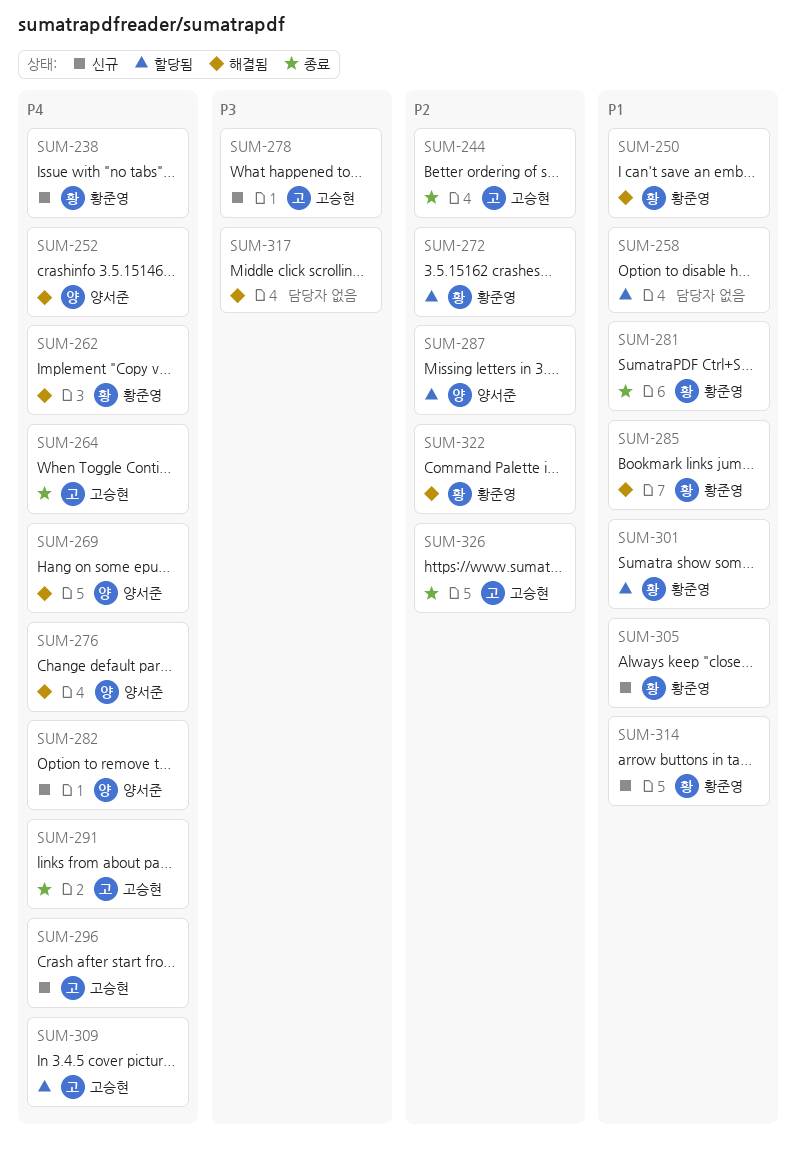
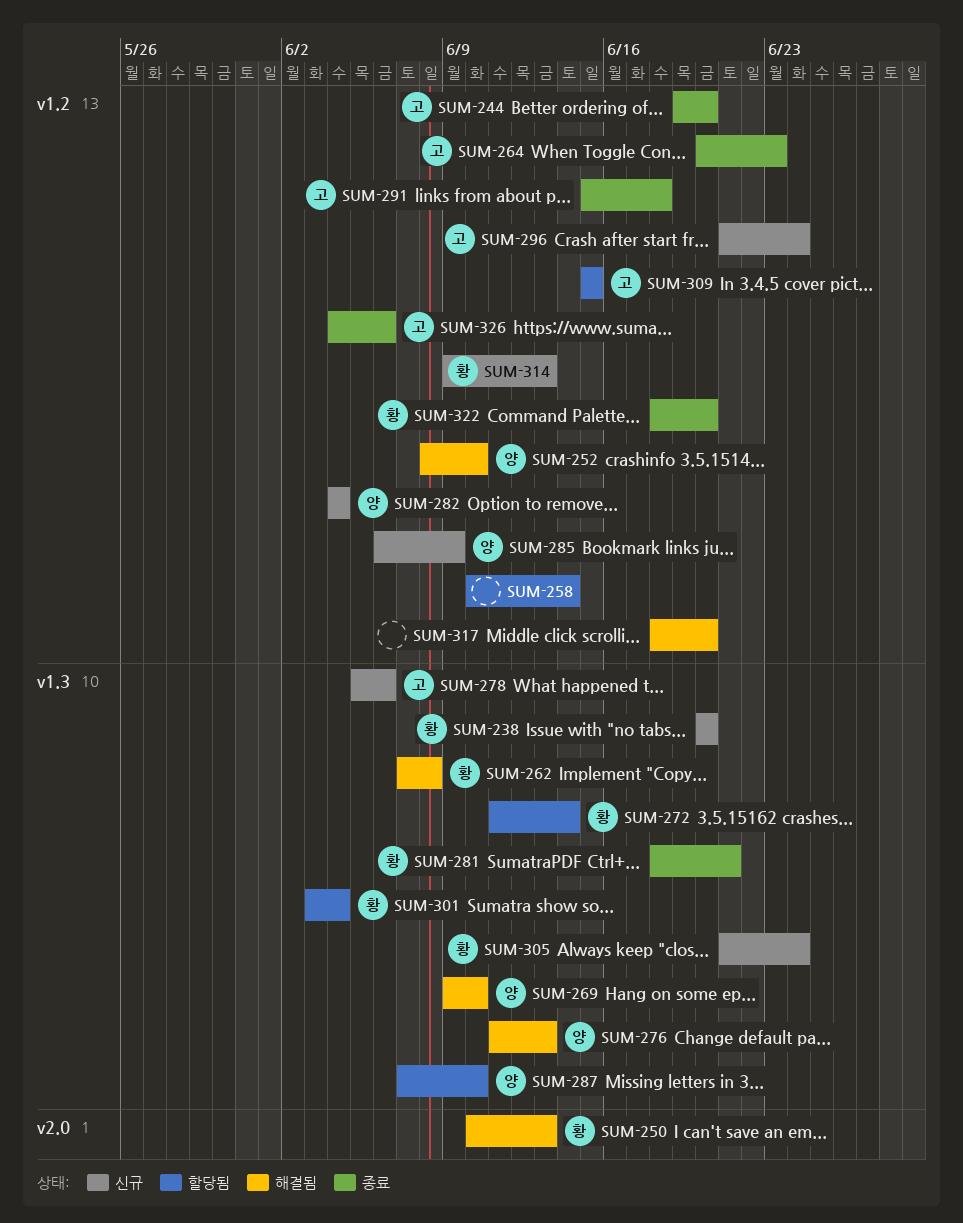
SUM-285, status: 해결됨 -> 신규
SUM-285, owner: 황준영 -> 양서준
SUM-322, status: 해결됨 -> 종료

